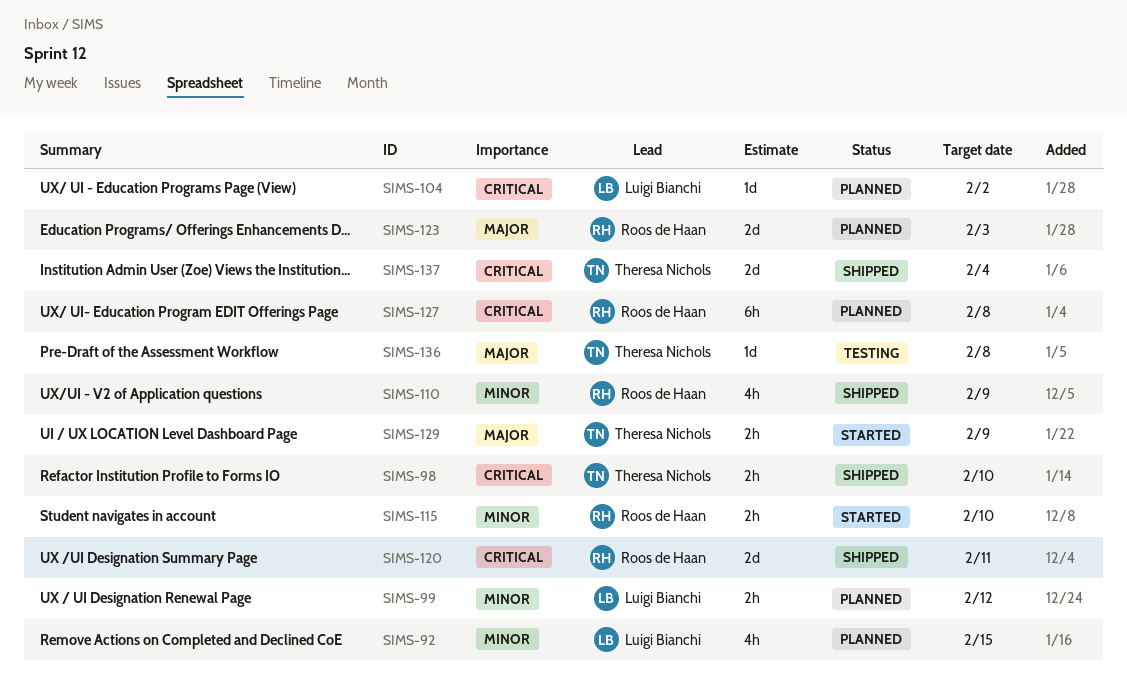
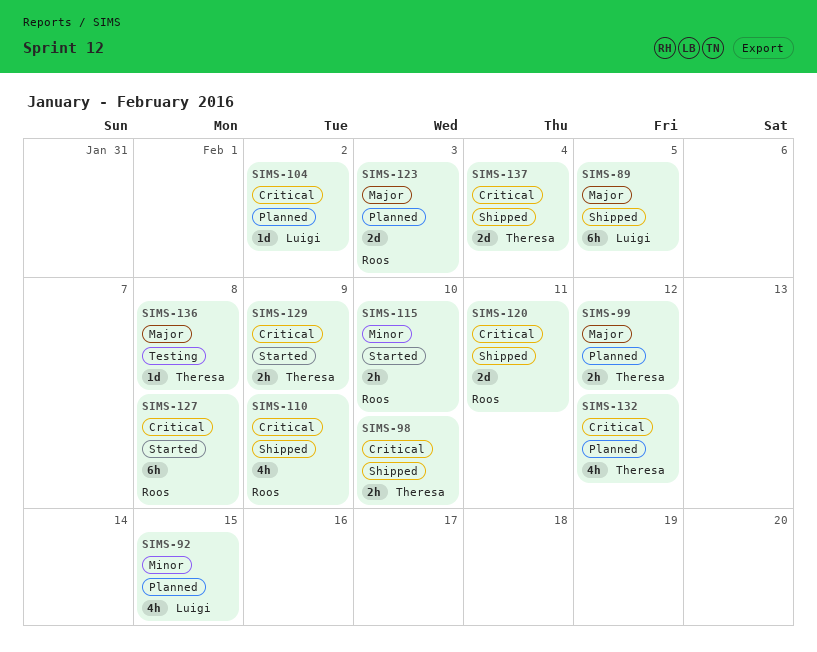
SIMS-89: none -> present
SIMS-99, owner: Luigi Bianchi -> Theresa Nichols
SIMS-99, priority: Minor -> Major
SIMS-110, priority: Minor -> Critical
SIMS-127, status: Planned -> Started
SIMS-129, priority: Major -> Critical
SIMS-132: none -> present

